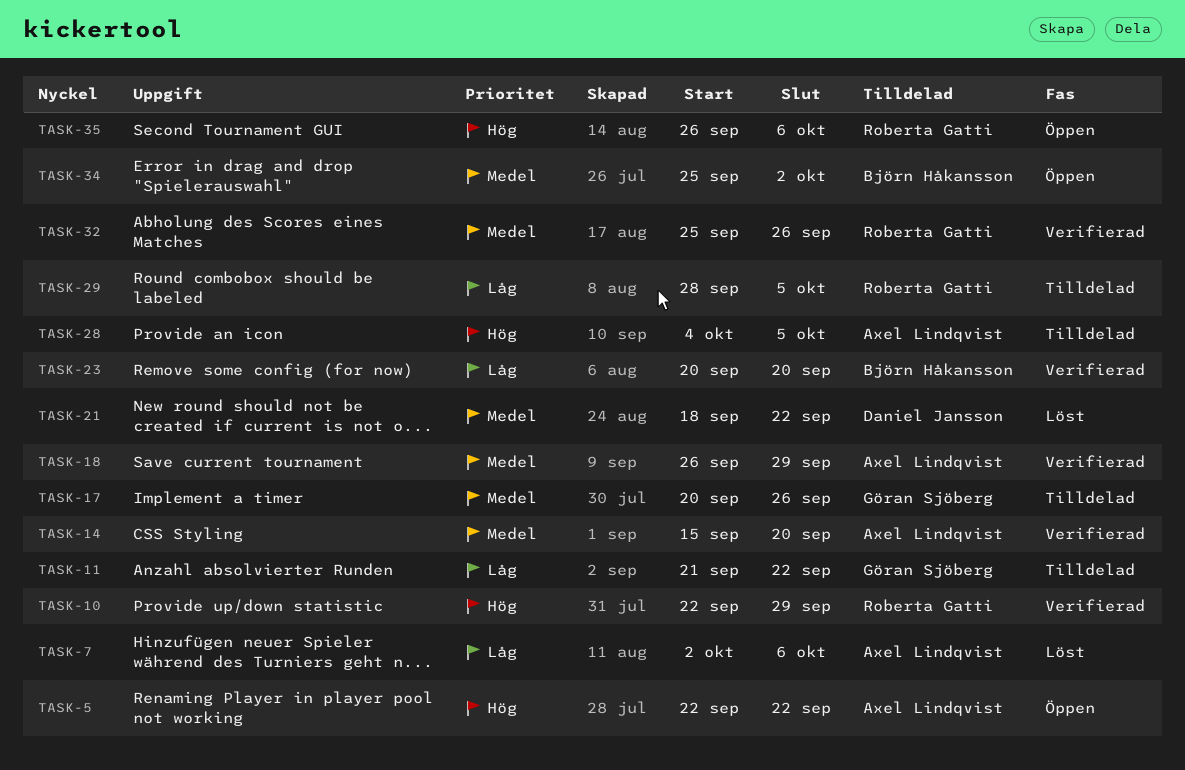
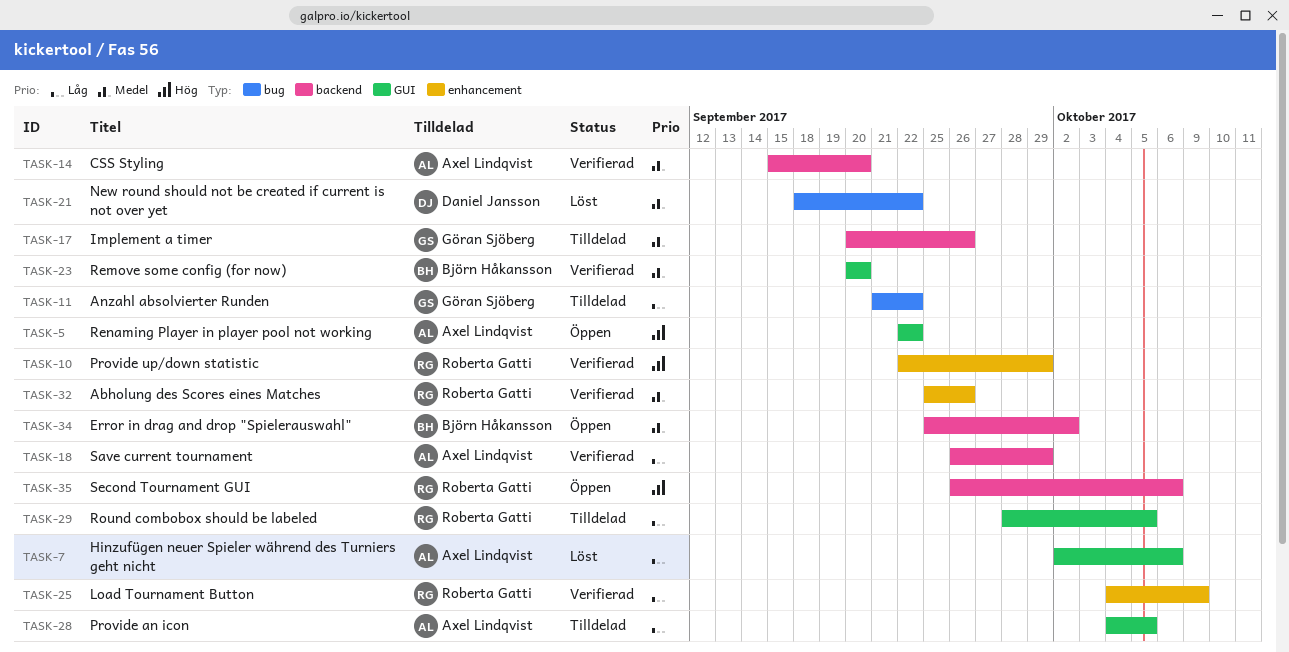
TASK-18, priority: Medel -> Låg
TASK-23, priority: Låg -> Medel
TASK-25: none -> present
TASK-28, priority: Hög -> Låg

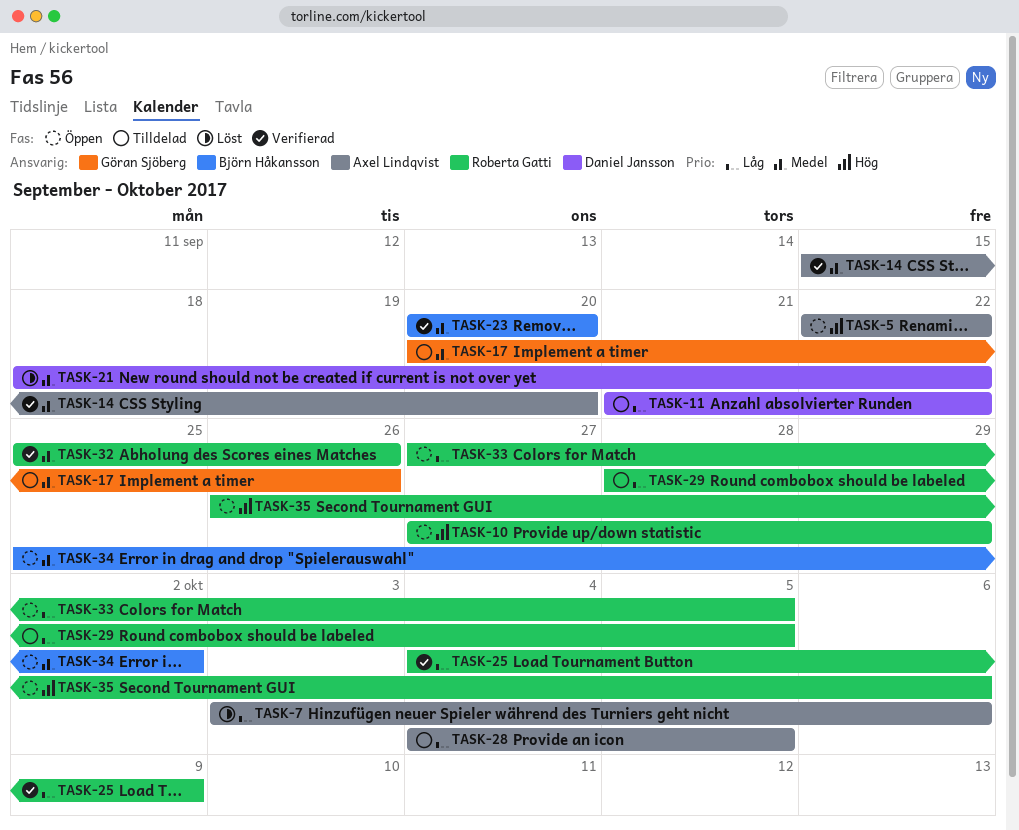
TASK-7, start: Oct 2 -> Oct 3
TASK-10, status: Verifierad -> Öppen
TASK-10, start: Sep 22 -> Sep 27
TASK-11, owner: Göran Sjöberg -> Daniel Jansson
TASK-18: present -> none
TASK-33: none -> present

